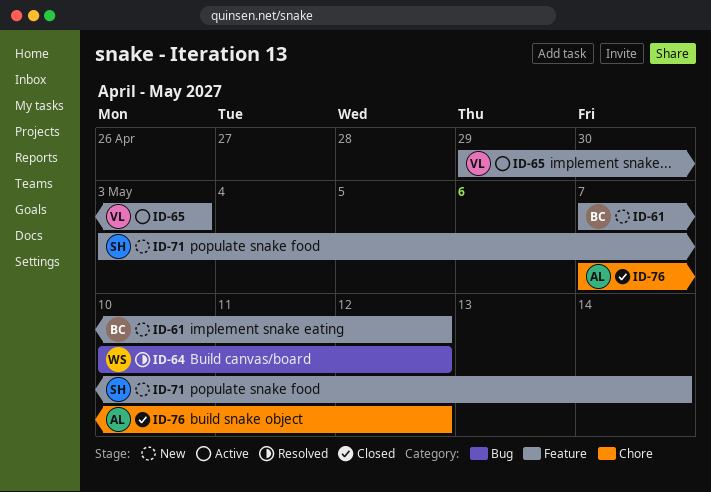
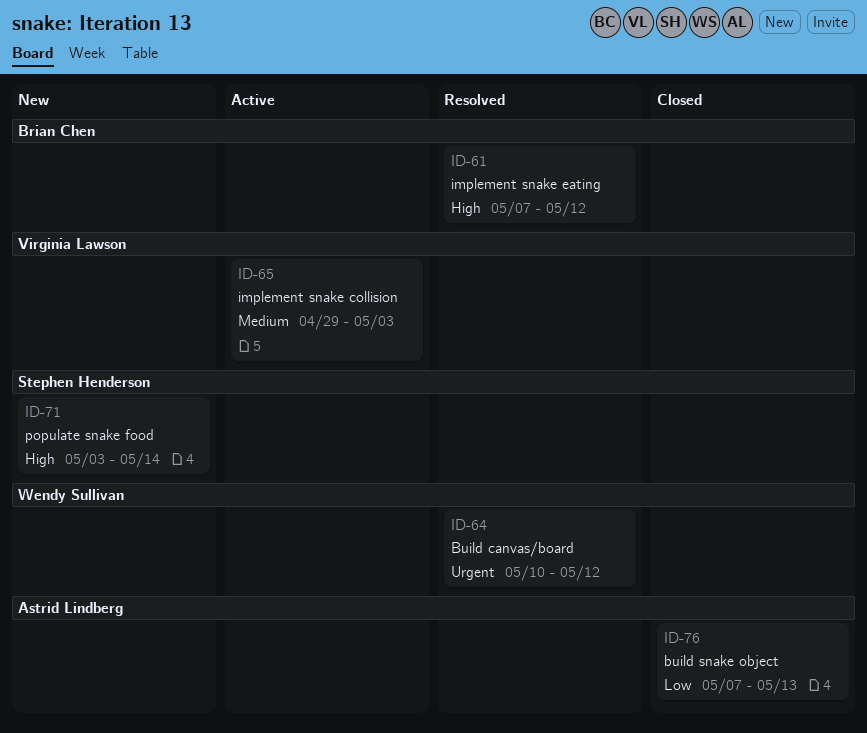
ID-61, status: New -> Resolved
ID-76, due: May 12 -> May 13

